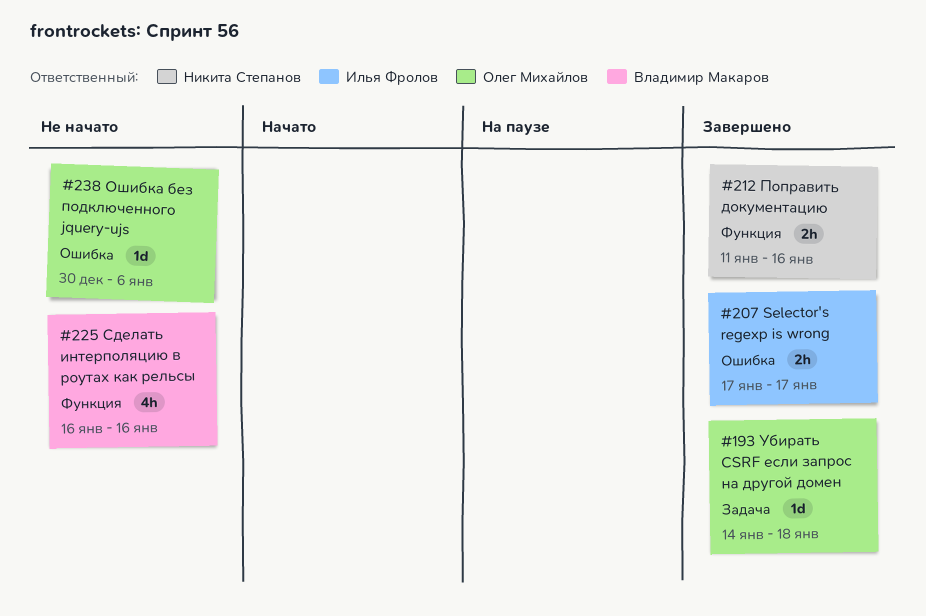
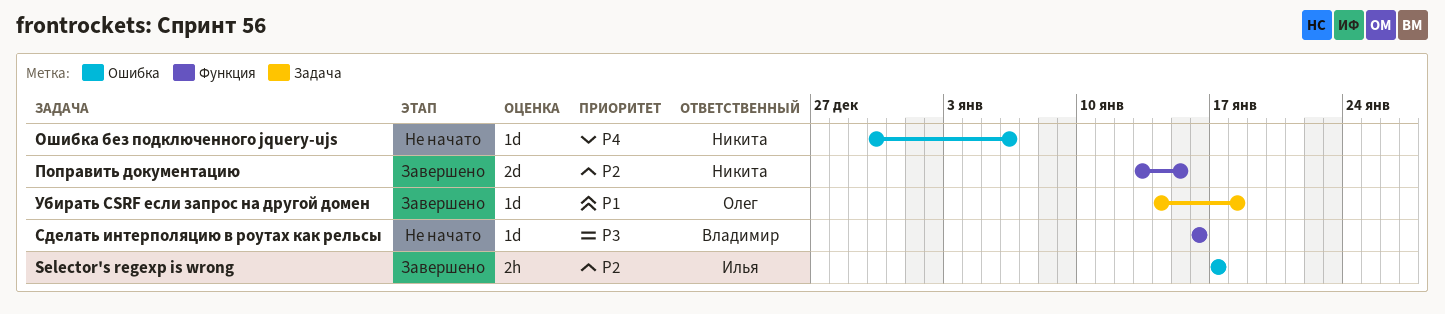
Ошибка без подключенного jquery-ujs, owner: Олег Михайлов -> Никита Степанов
Поправить документацию, estimate: 2h -> 2d
Поправить документацию, start: Jan 11 -> Jan 13
Поправить документацию, due: Jan 16 -> Jan 15
Сделать интерполяцию в роутах как рельсы, estimate: 4h -> 1d

